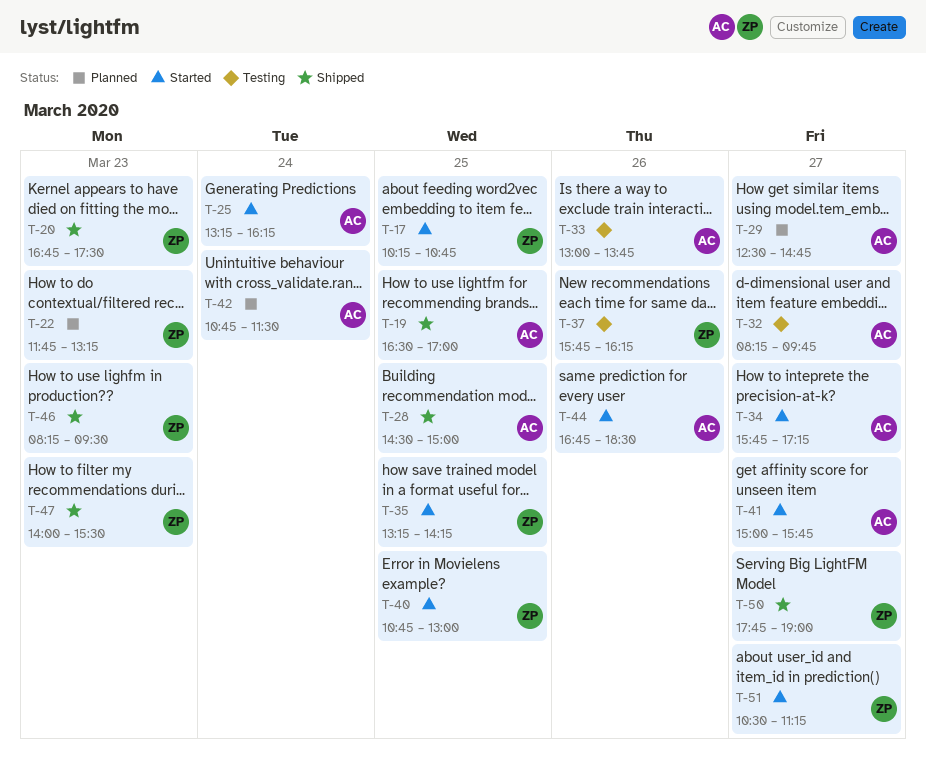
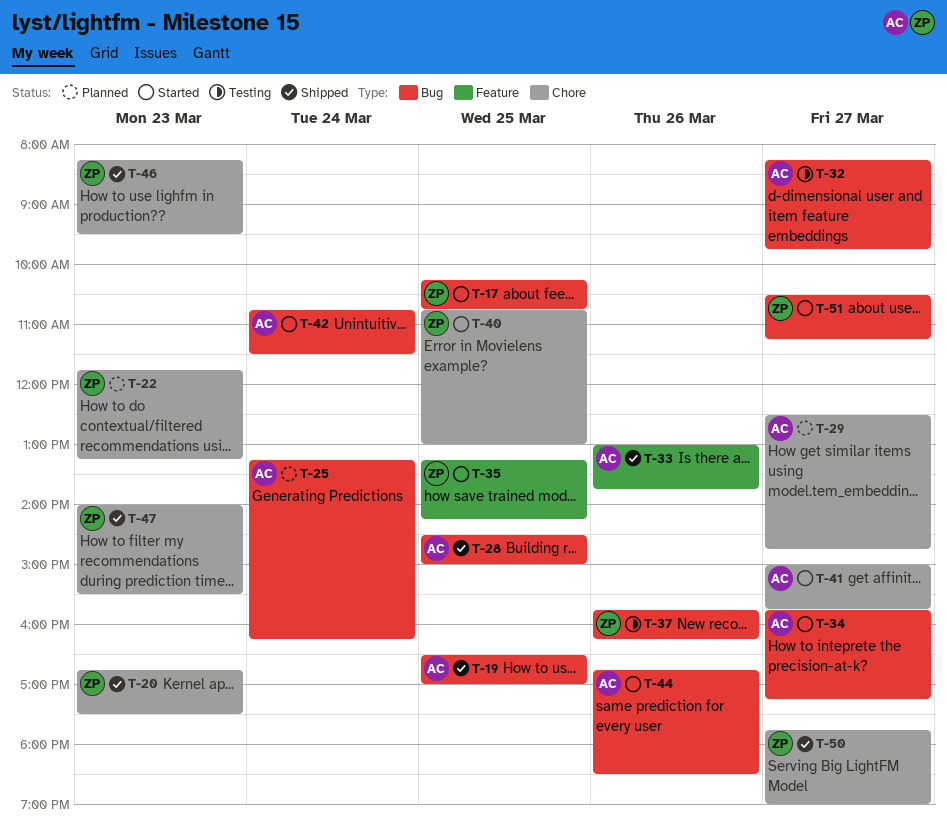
T-25, status: Started -> Planned
T-33, status: Testing -> Shipped
T-42, status: Planned -> Started

